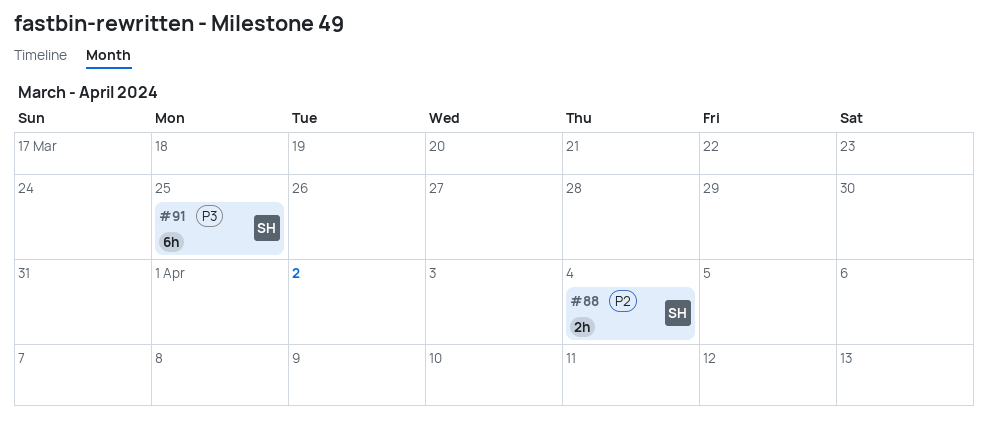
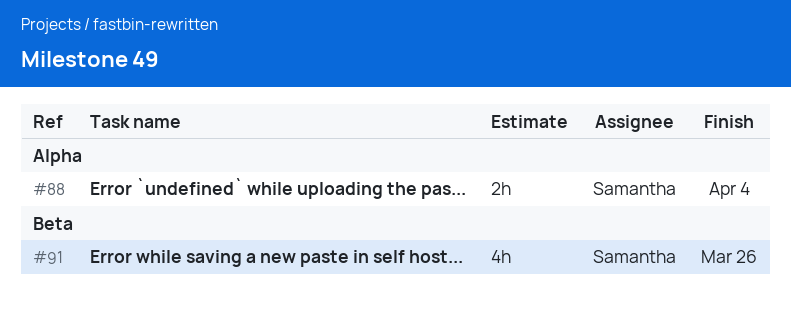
#91, estimate: 6h -> 4h
#91, due: Mar 25 -> Mar 26

